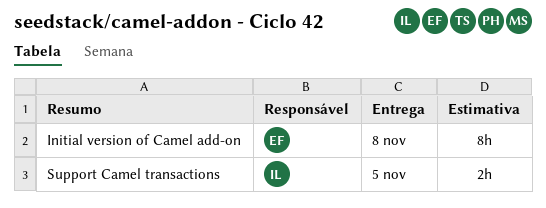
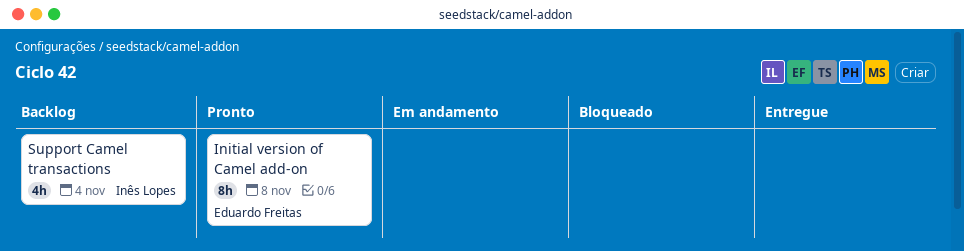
Support Camel transactions, estimate: 2h -> 4h
Support Camel transactions, due: Nov 5 -> Nov 4

